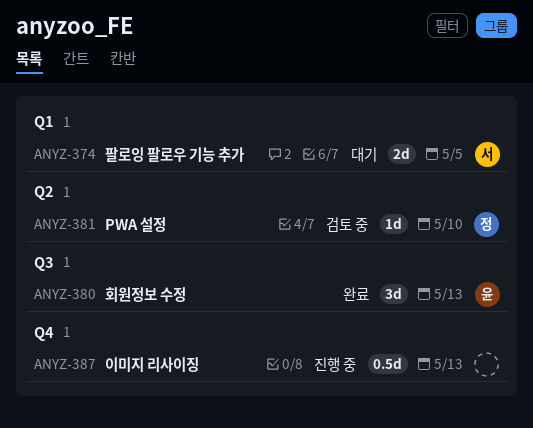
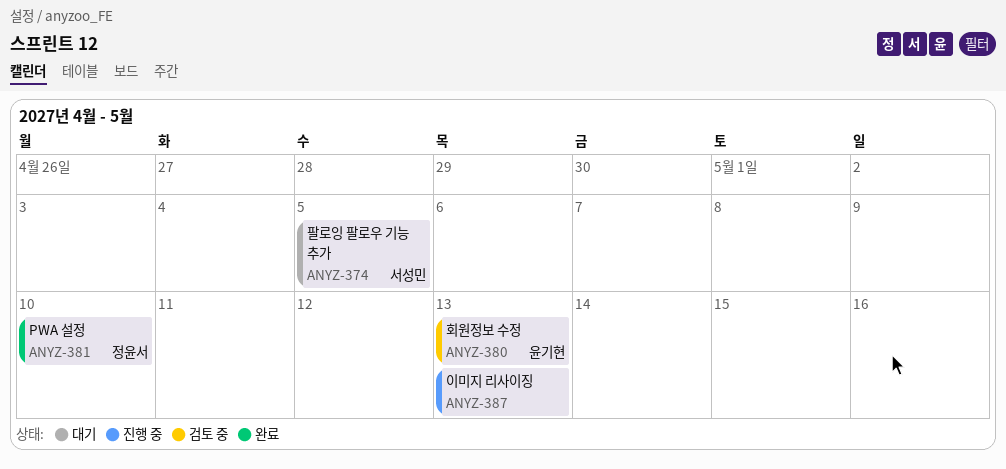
ANYZ-380, status: 완료 -> 검토 중
ANYZ-381, status: 검토 중 -> 완료

